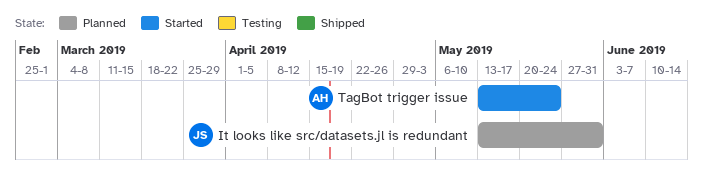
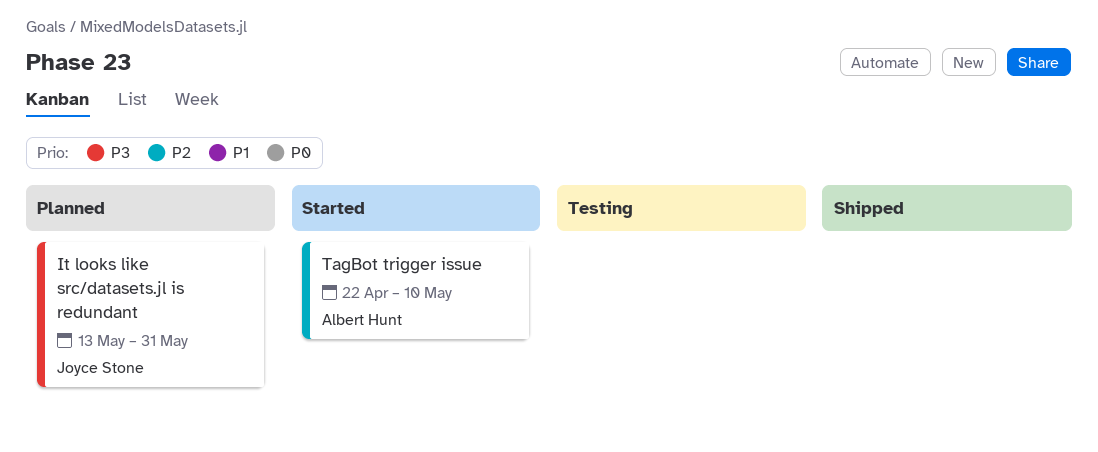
TagBot trigger issue, start: May 13 -> Apr 22
TagBot trigger issue, due: May 24 -> May 10

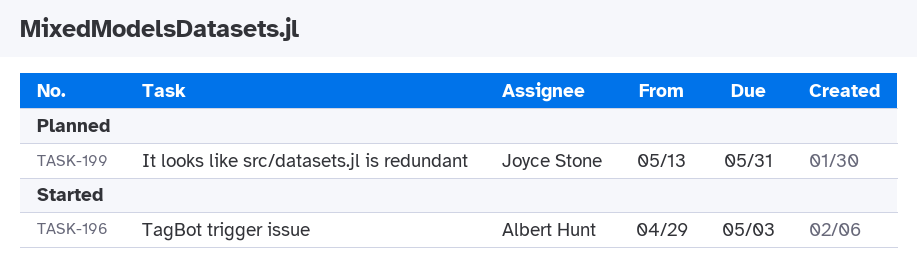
TagBot trigger issue, start: Apr 22 -> Apr 29
TagBot trigger issue, due: May 10 -> May 3

